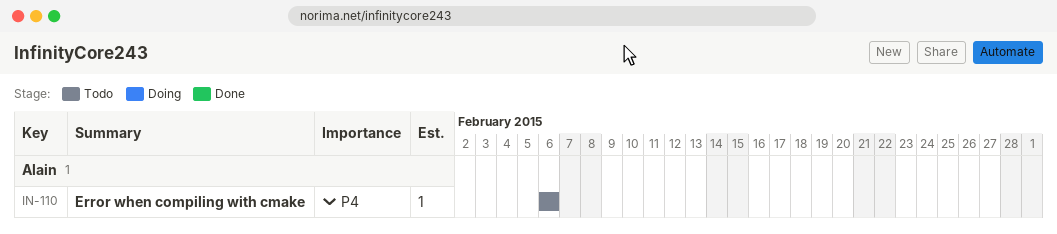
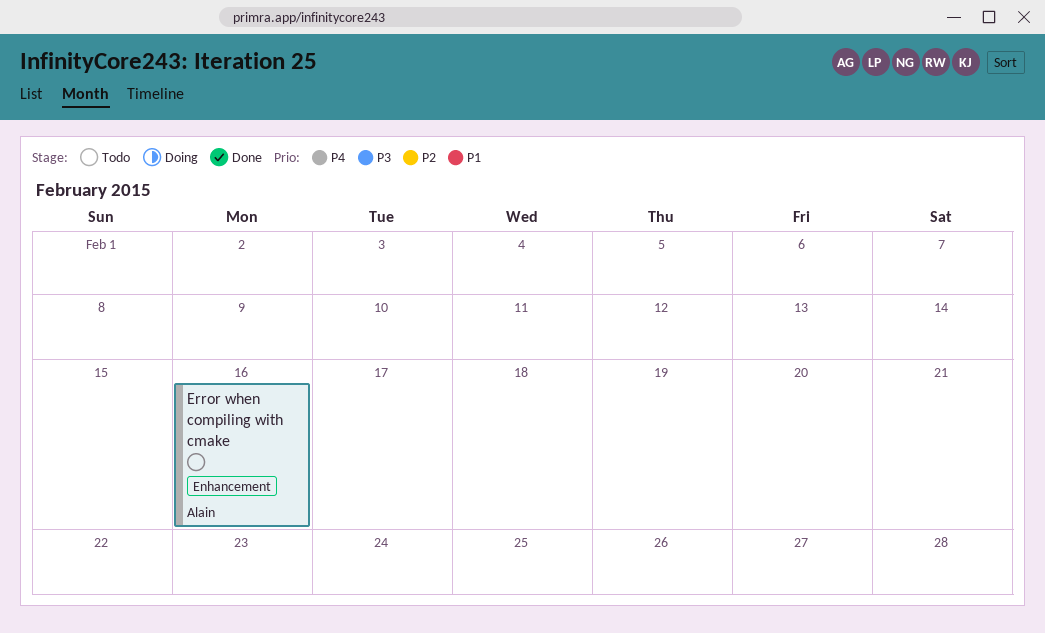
Error when compiling with cmake, due: Feb 6 -> Feb 16

